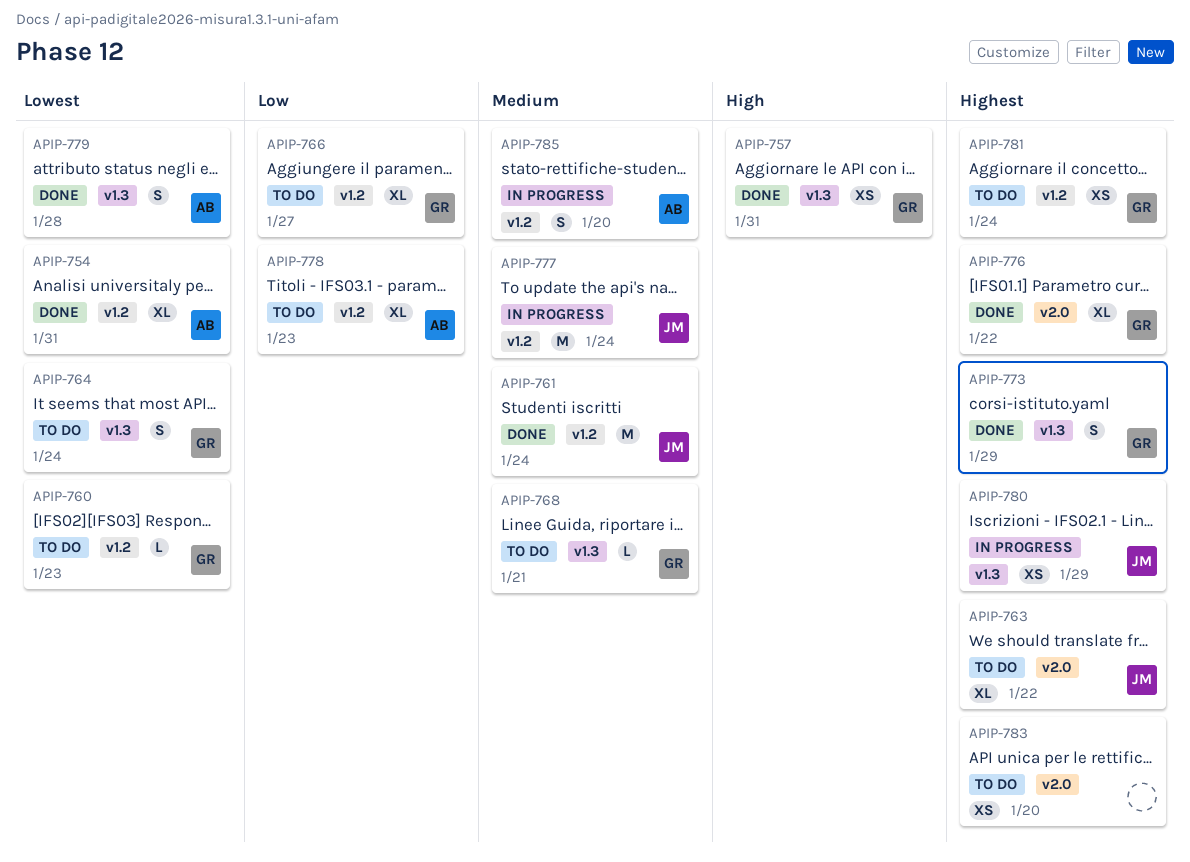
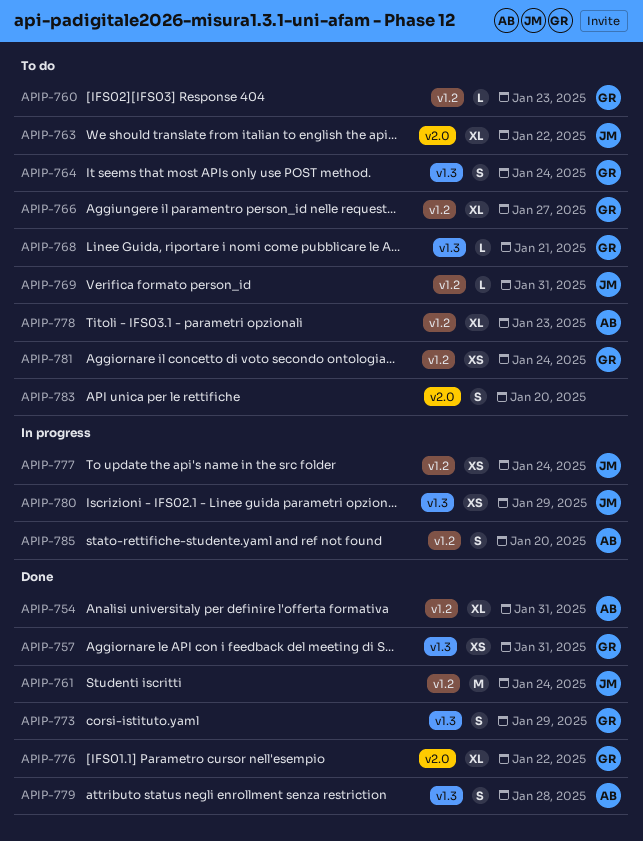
APIP-769: none -> present
APIP-777, estimate: M -> XS
APIP-783, estimate: XS -> S

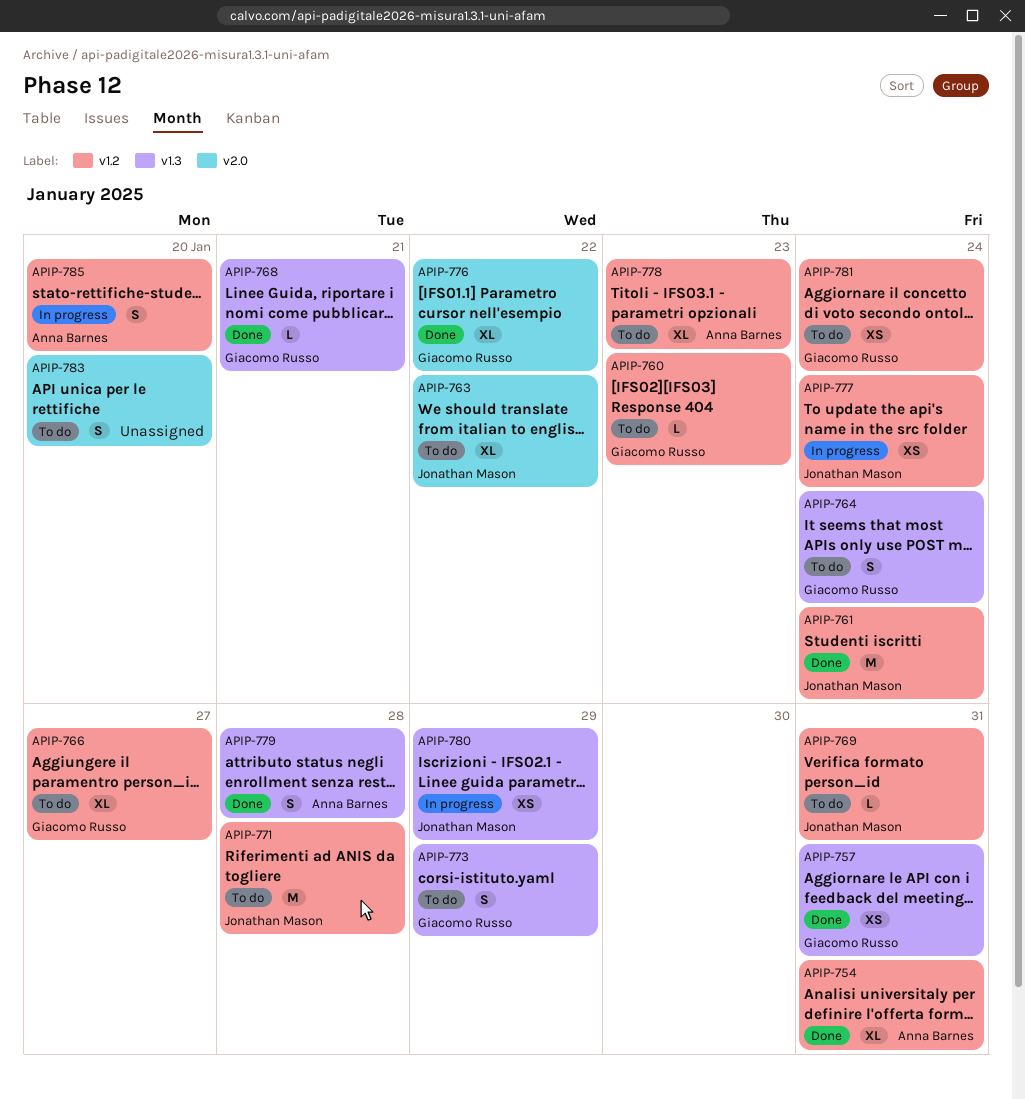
APIP-768, status: To do -> Done
APIP-771: none -> present
APIP-773, status: Done -> To do

